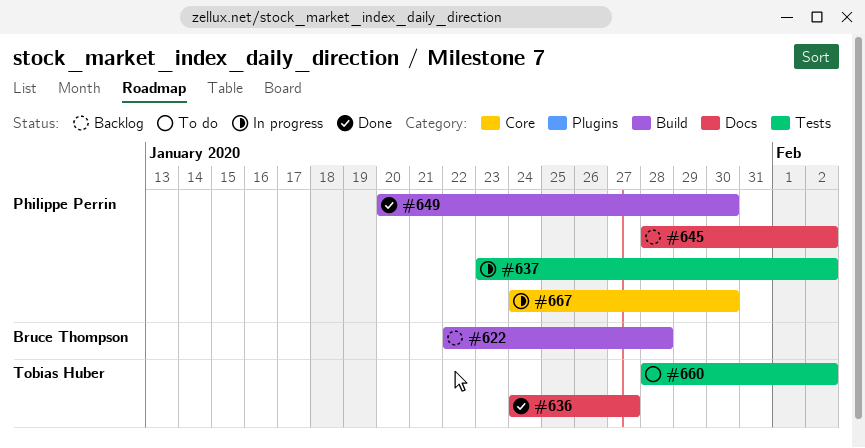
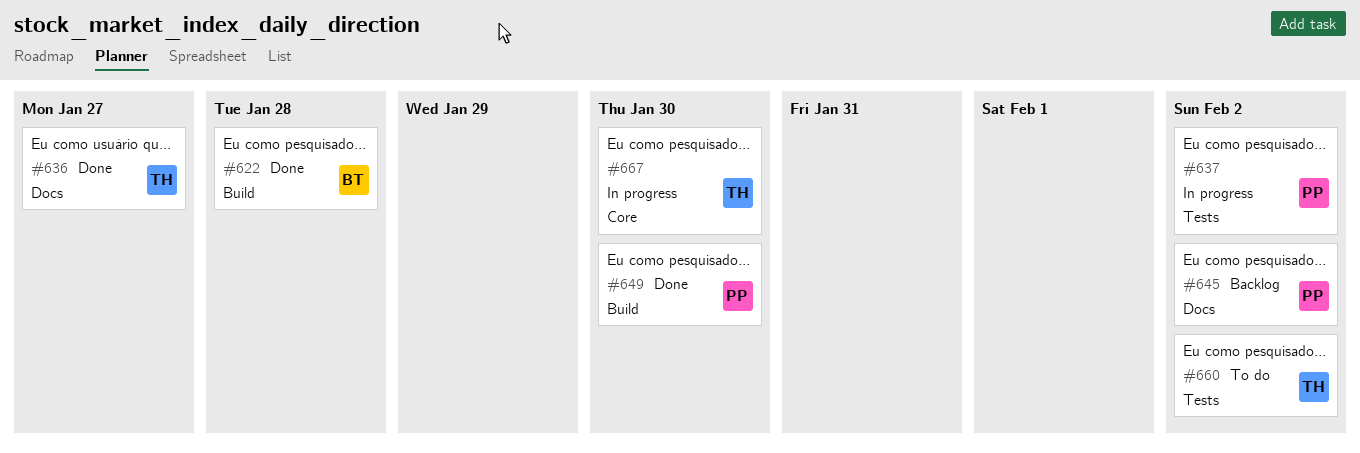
#622, status: Backlog -> Done
#667, owner: Philippe Perrin -> Tobias Huber

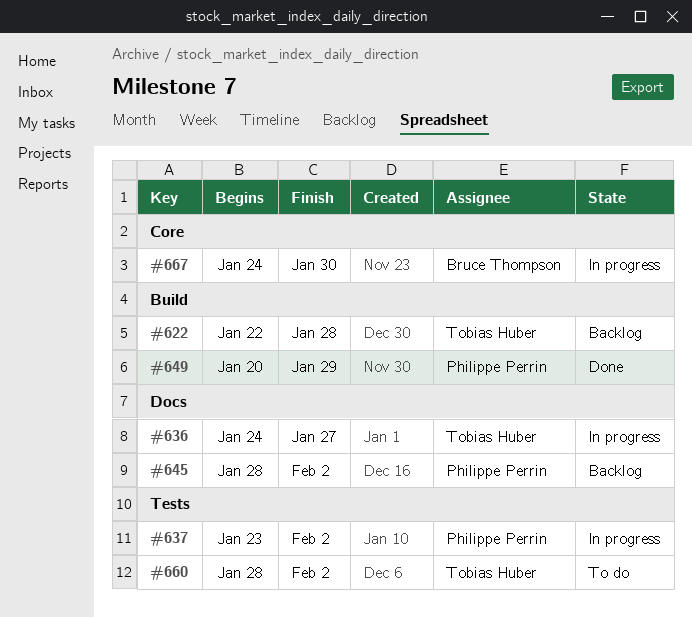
#622, status: Done -> Backlog
#622, owner: Bruce Thompson -> Tobias Huber
#636, status: Done -> In progress
#649, due: Jan 30 -> Jan 29
#667, owner: Tobias Huber -> Bruce Thompson

